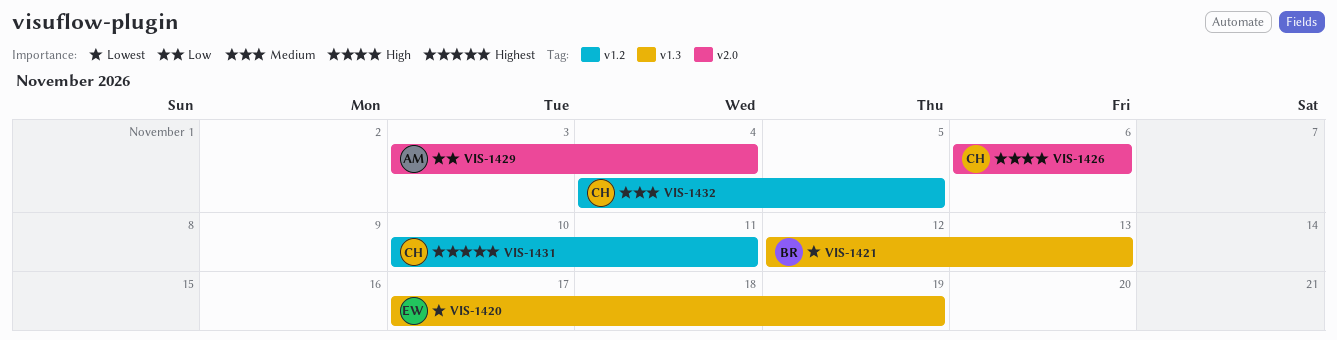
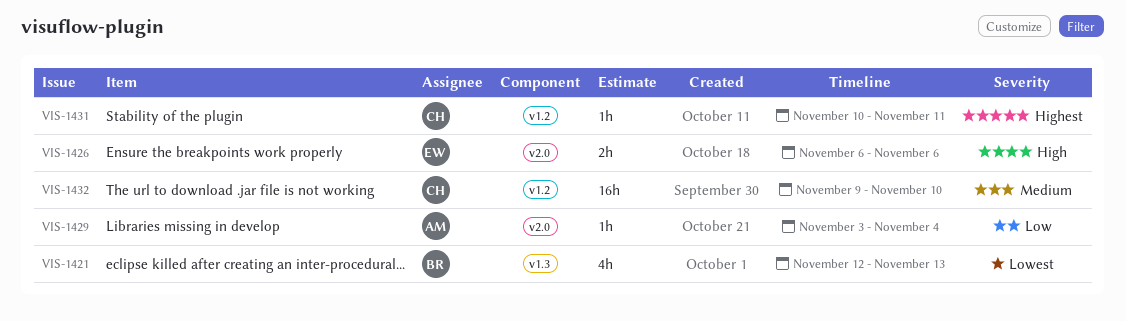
VIS-1420: present -> none
VIS-1426, owner: CH -> EW
VIS-1432, start: Nov 4 -> Nov 9
VIS-1432, due: Nov 5 -> Nov 10

